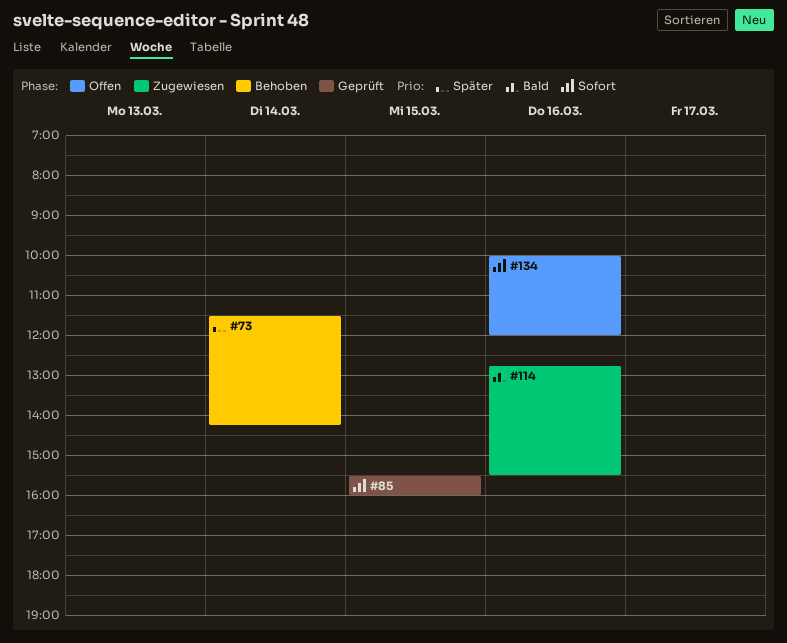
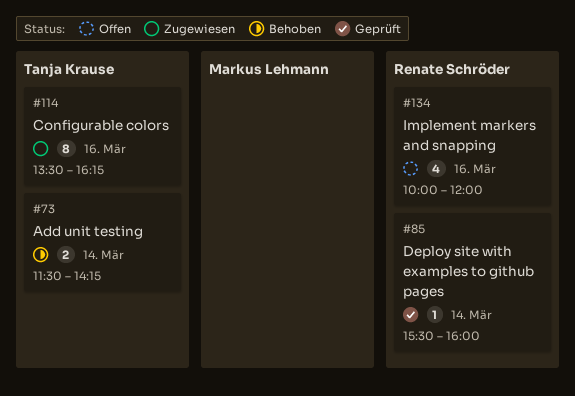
#85, day: Mar 15 -> Mar 14
#114, begins: 12:45 -> 13:30
#114, ends: 15:30 -> 16:15

